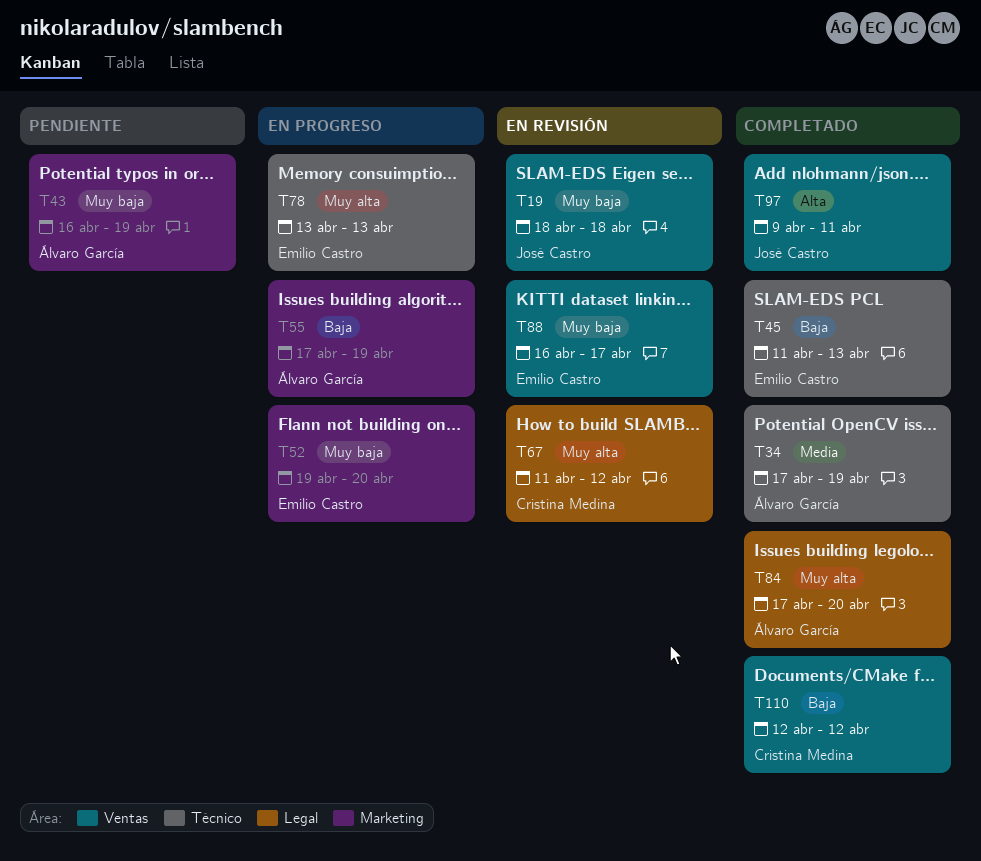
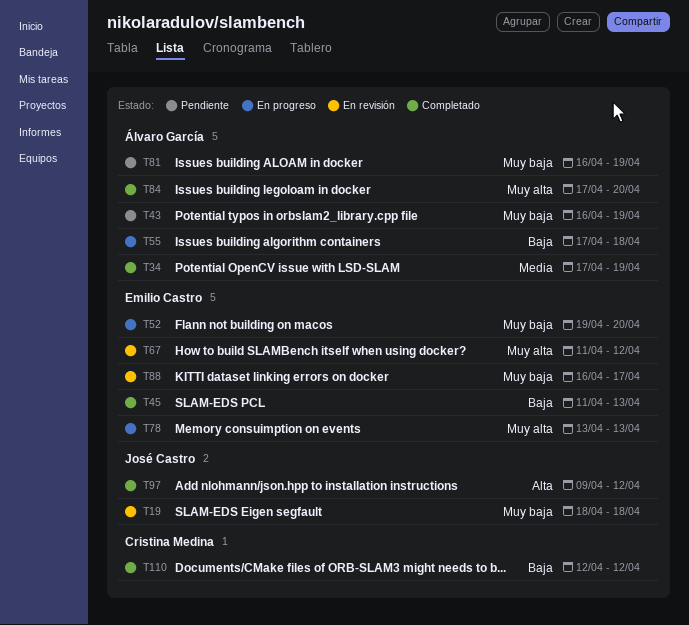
T55, due: Apr 19 -> Apr 18
T67, owner: Cristina Medina -> Emilio Castro
T81: none -> present
T97, due: Apr 11 -> Apr 12

